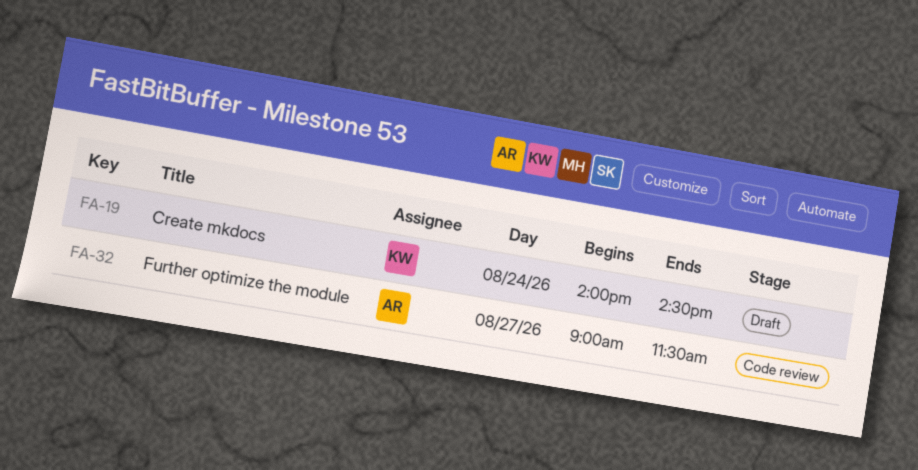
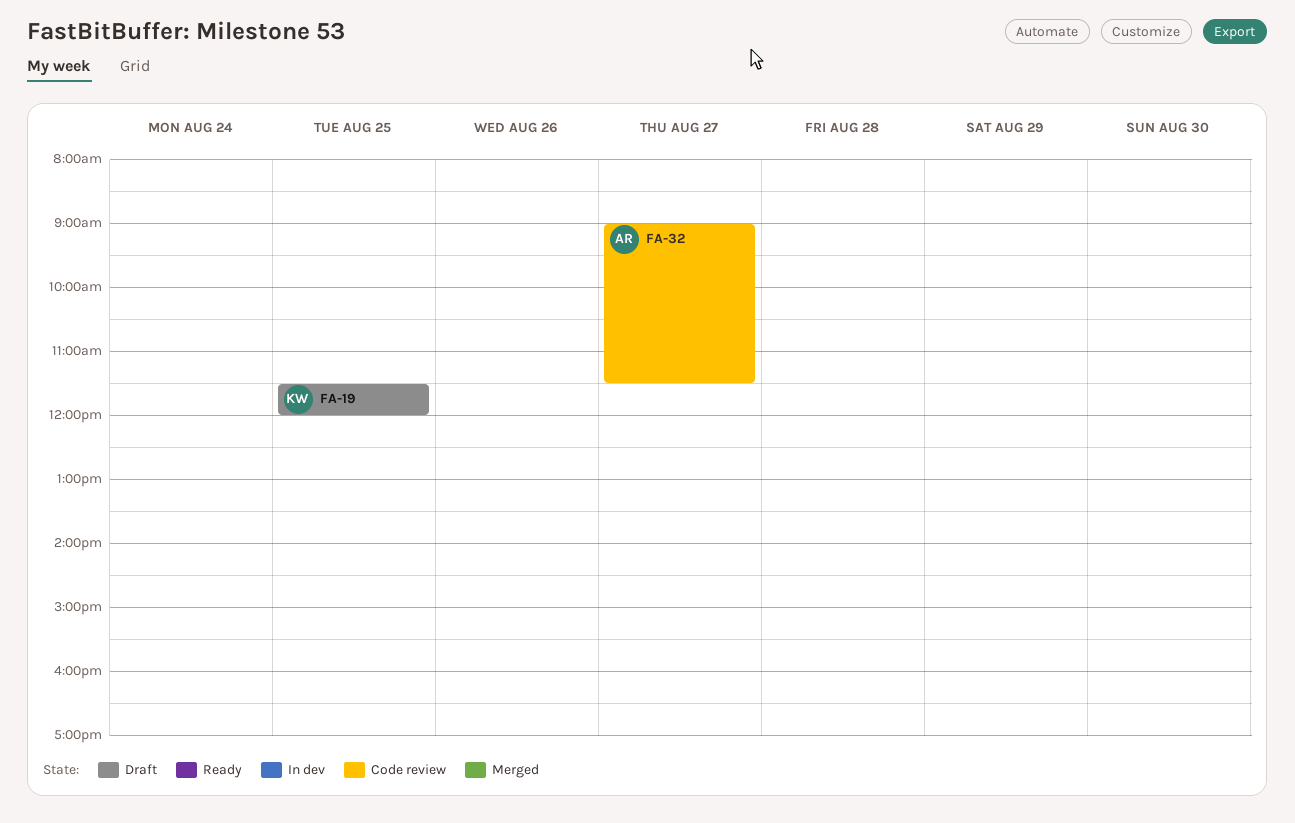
FA-19, day: Aug 24 -> Aug 25
FA-19, begins: 14:00 -> 11:30
FA-19, ends: 14:30 -> 12:00

